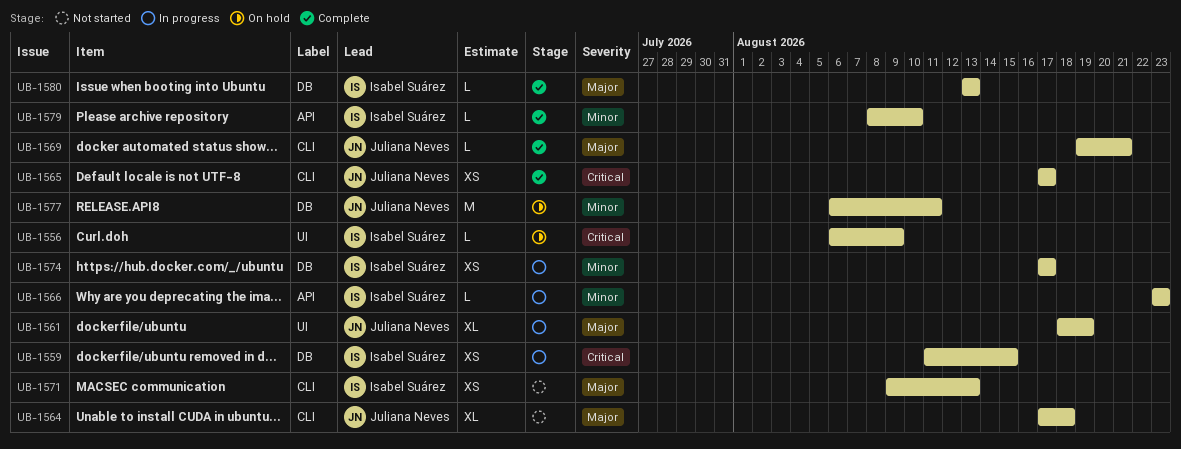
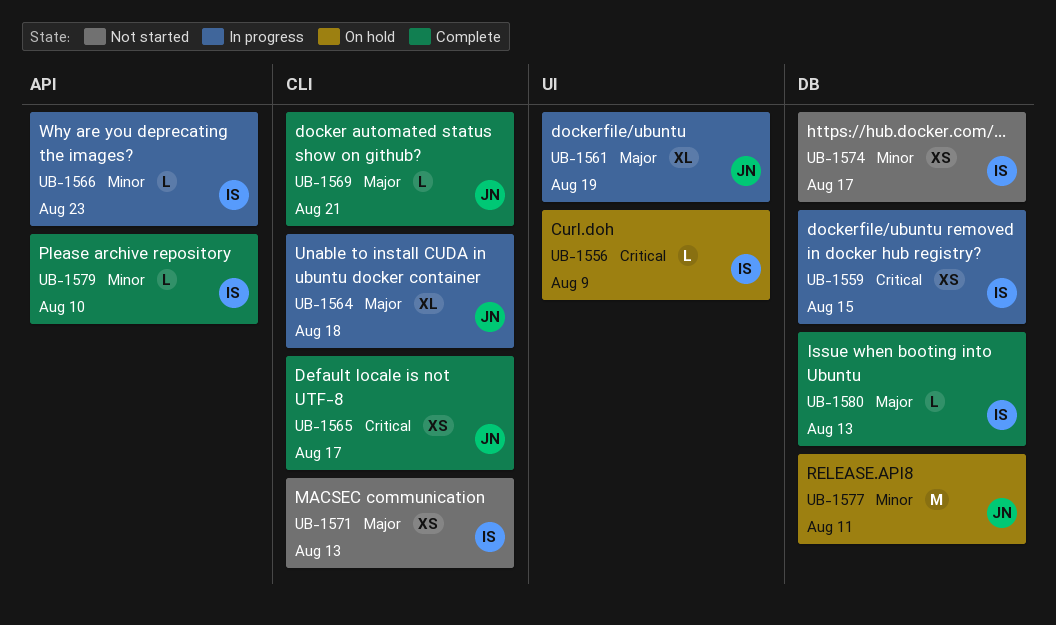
UB-1564, status: Not started -> In progress
UB-1574, status: In progress -> Not started

